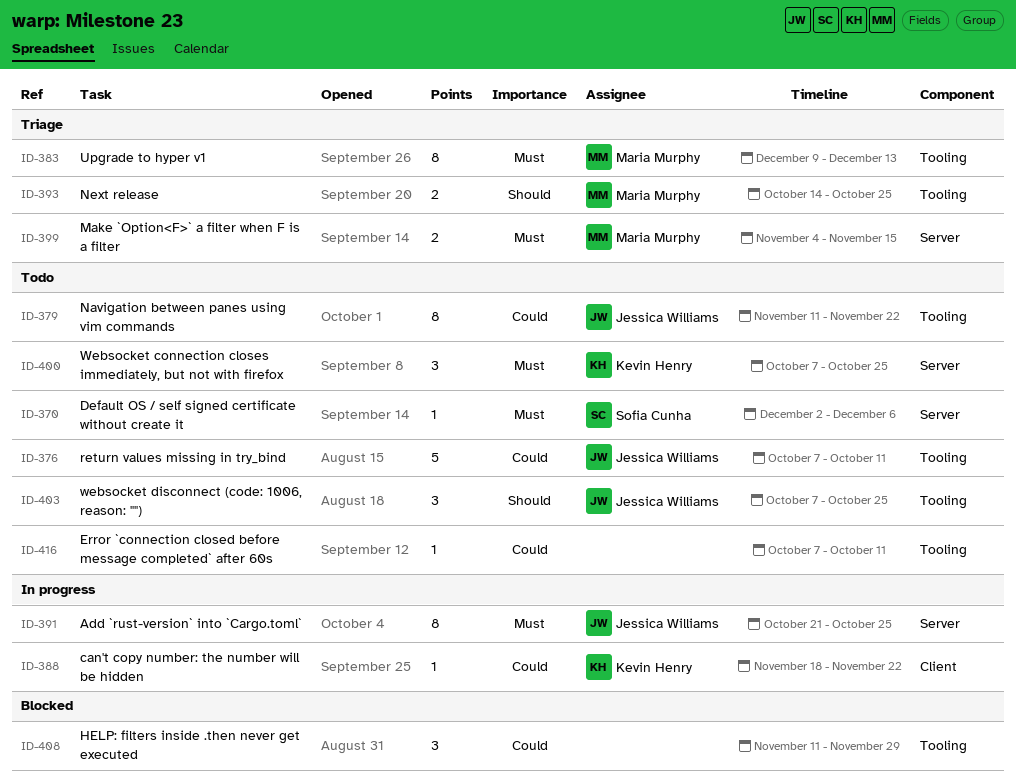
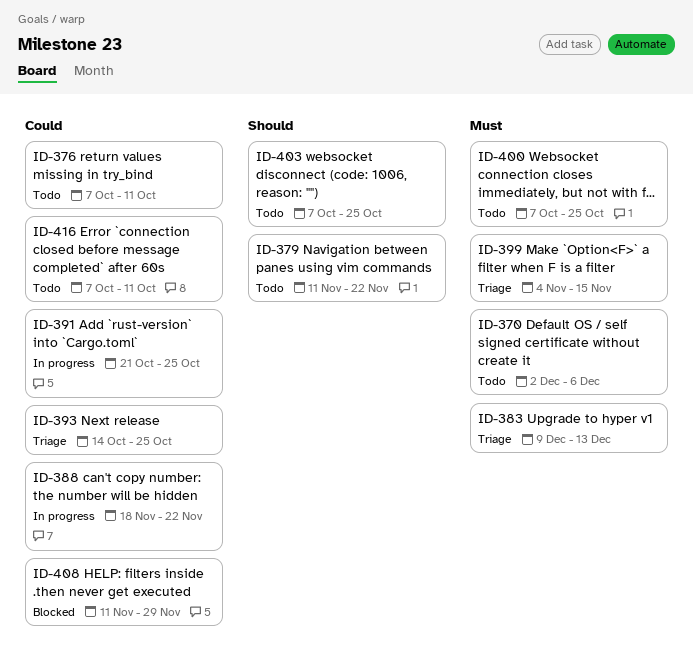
ID-379, priority: Could -> Should
ID-391, priority: Must -> Could
ID-393, priority: Should -> Could

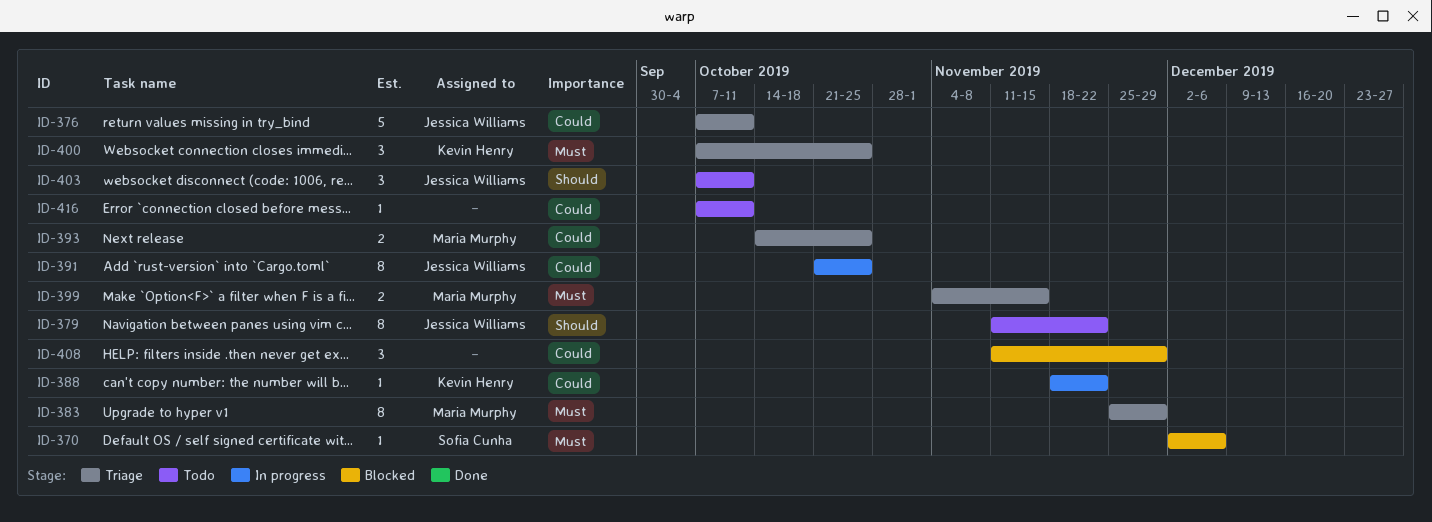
ID-370, status: Todo -> Blocked
ID-376, status: Todo -> Triage
ID-383, start: Dec 9 -> Nov 25
ID-383, due: Dec 13 -> Nov 29
ID-400, status: Todo -> Triage
ID-403, due: Oct 25 -> Oct 11

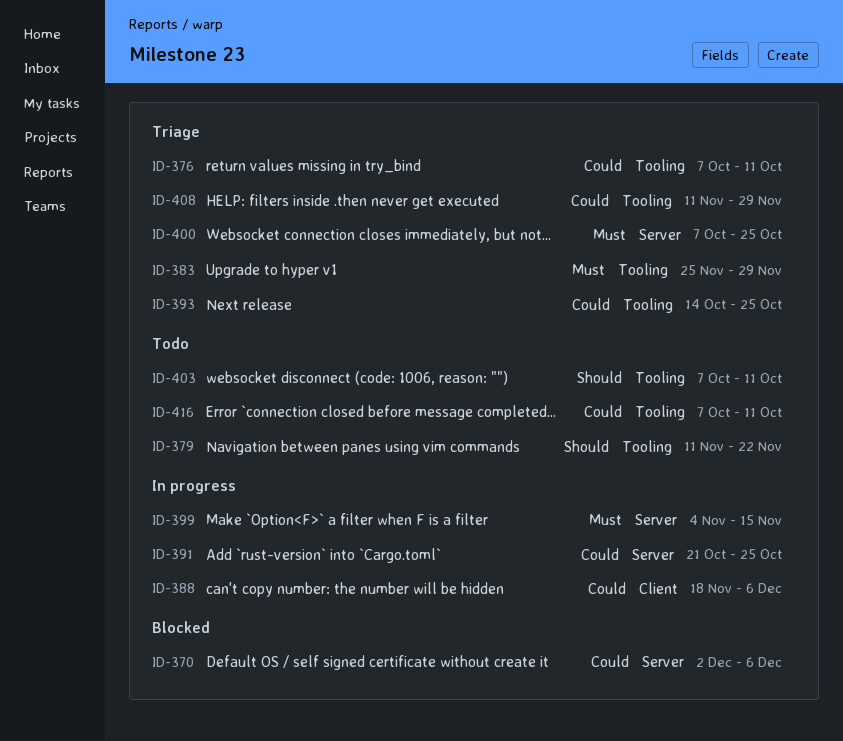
ID-370, priority: Must -> Could
ID-388, due: Nov 22 -> Dec 6
ID-399, status: Triage -> In progress
ID-408, status: Blocked -> Triage

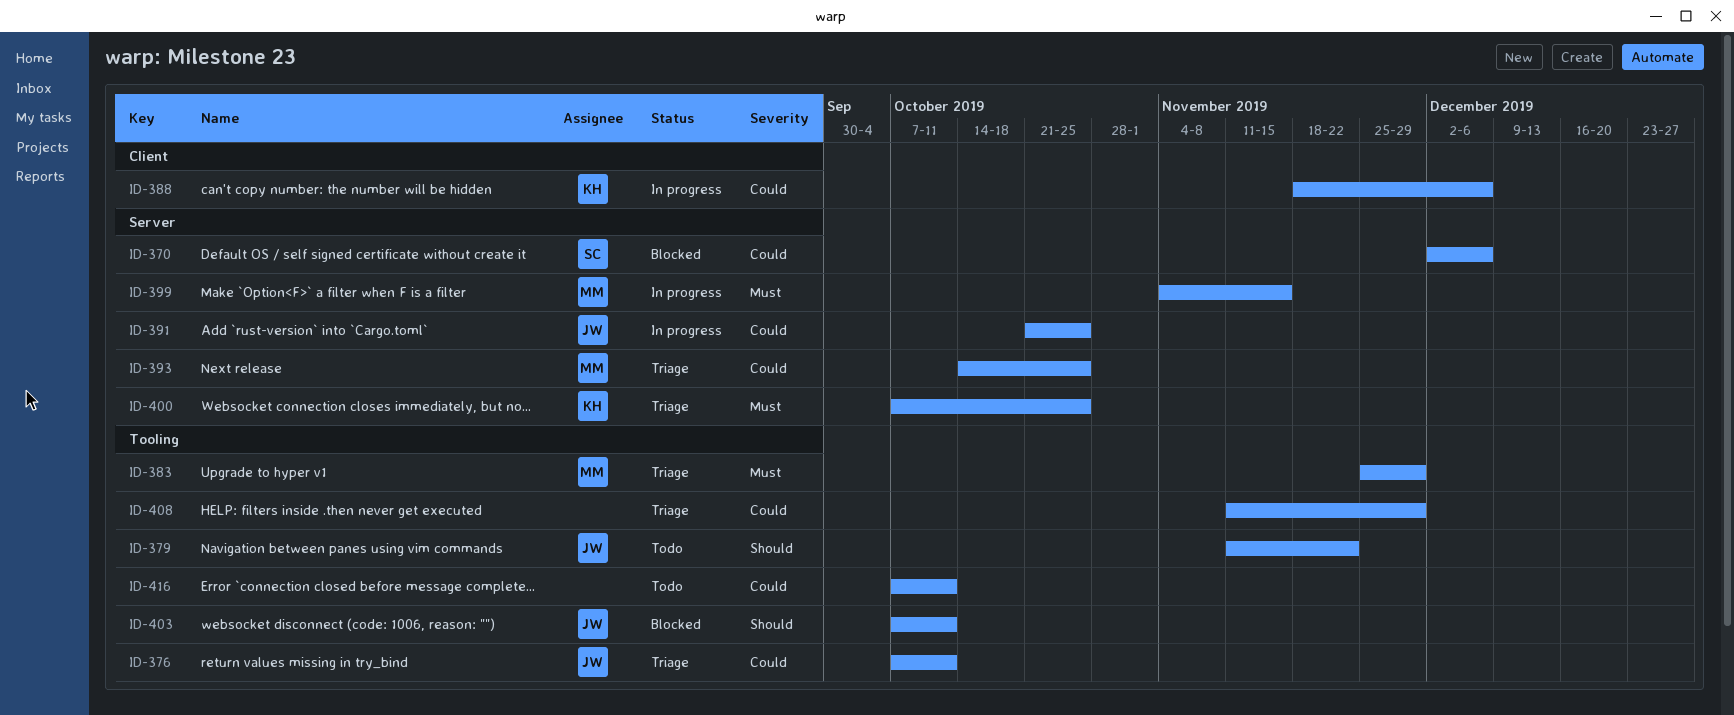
ID-393, label: Tooling -> Server
ID-403, status: Todo -> Blocked

